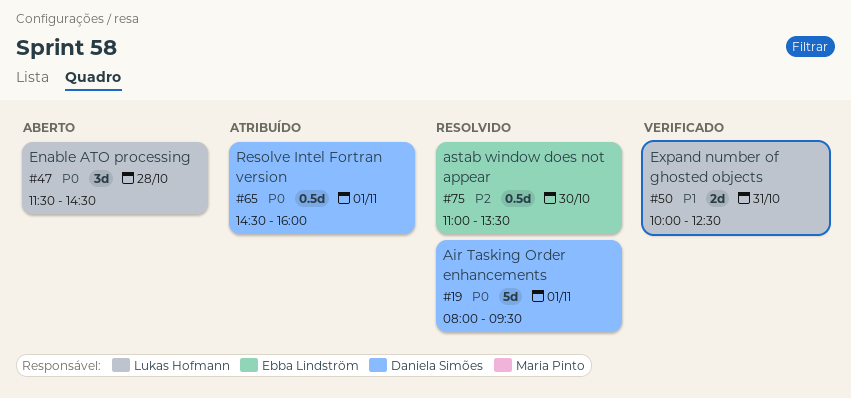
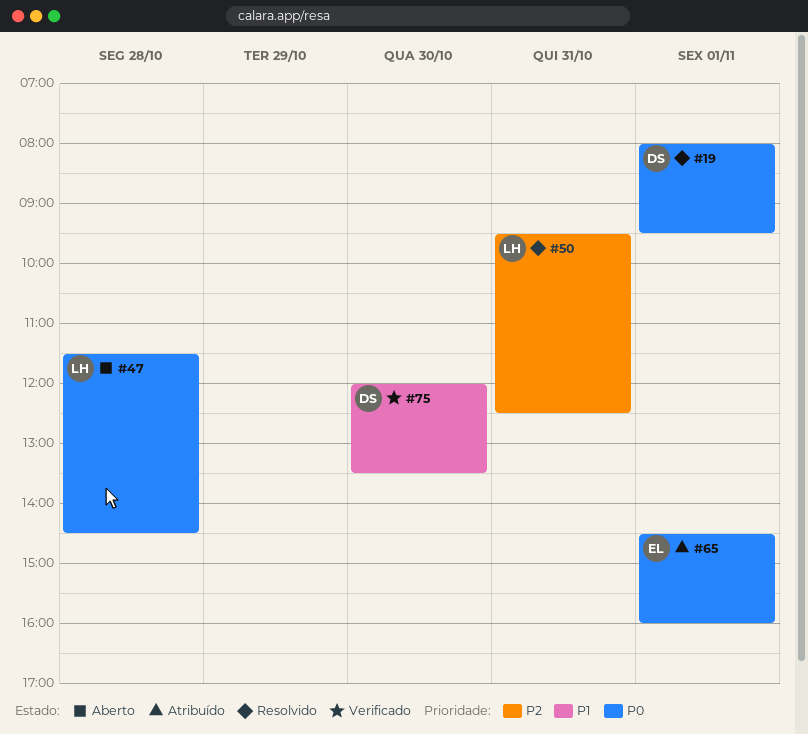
#50, status: Verificado -> Resolvido
#50, priority: P1 -> P2
#50, begins: 10:00 -> 09:30
#65, owner: Daniela Simões -> Ebba Lindström
#75, status: Resolvido -> Verificado
#75, owner: Ebba Lindström -> Daniela Simões
#75, priority: P2 -> P1
#75, begins: 11:00 -> 12:00

